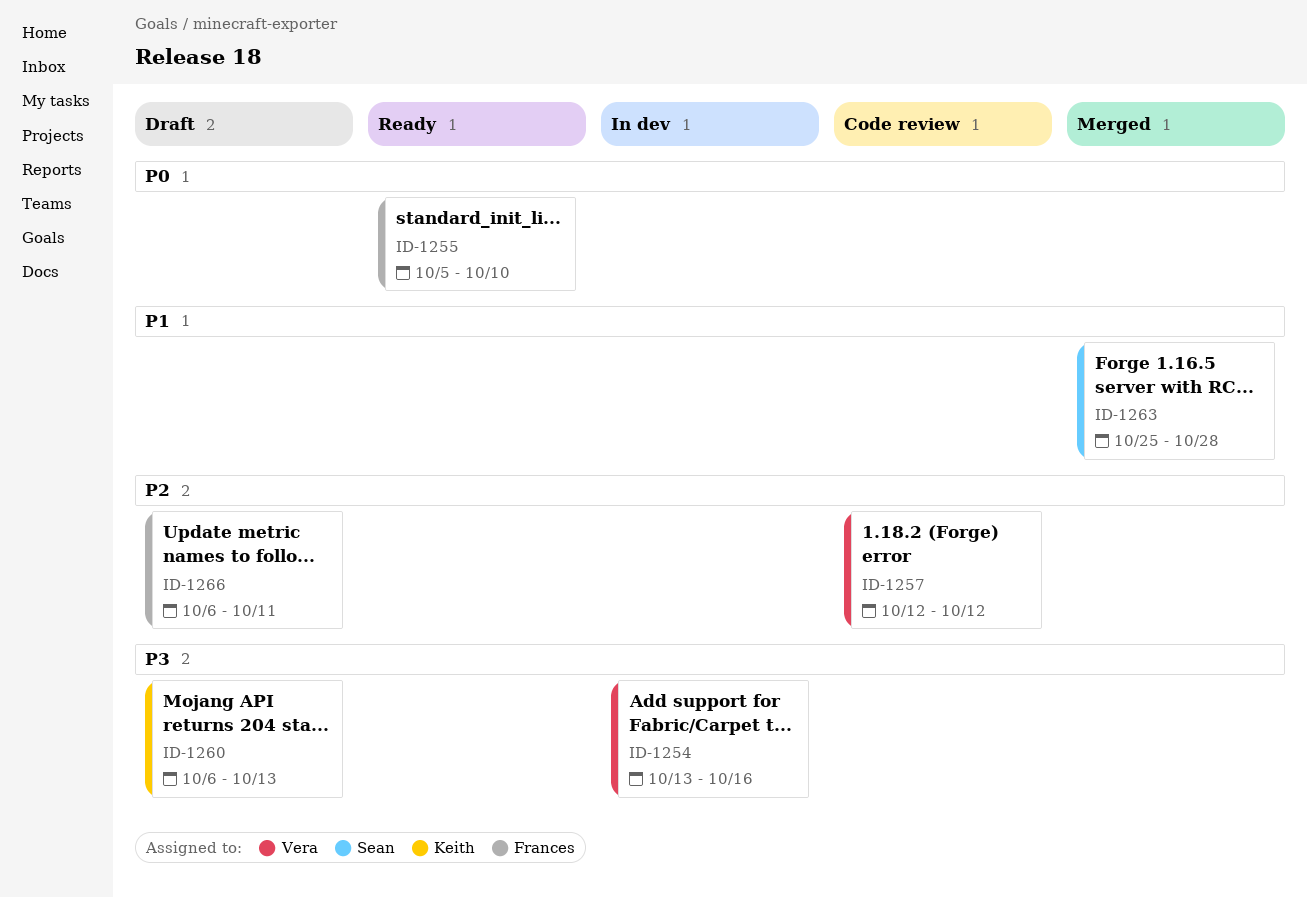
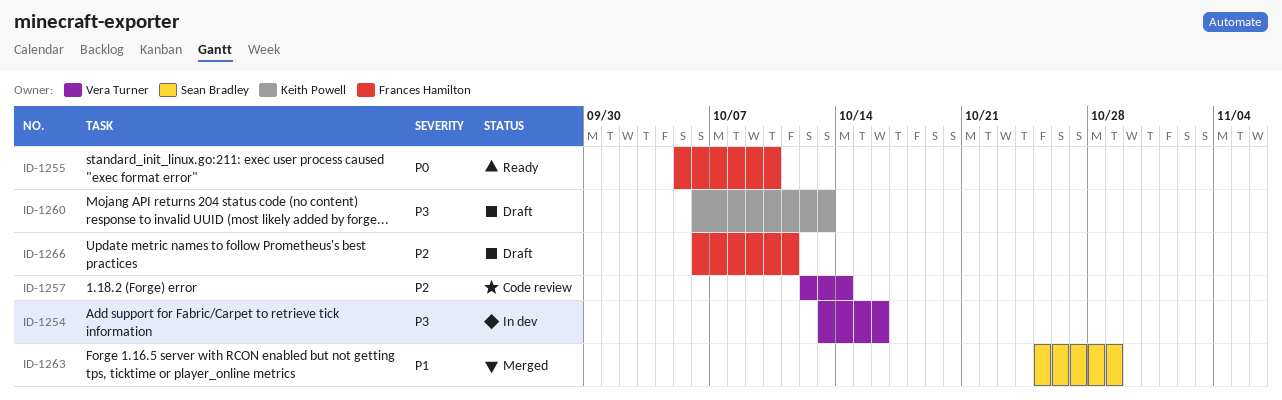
ID-1257, due: Oct 12 -> Oct 14
ID-1263, due: Oct 28 -> Oct 29

